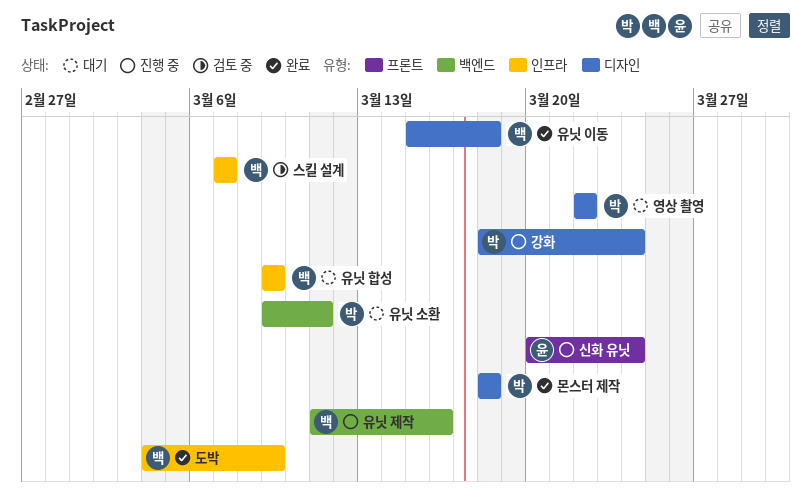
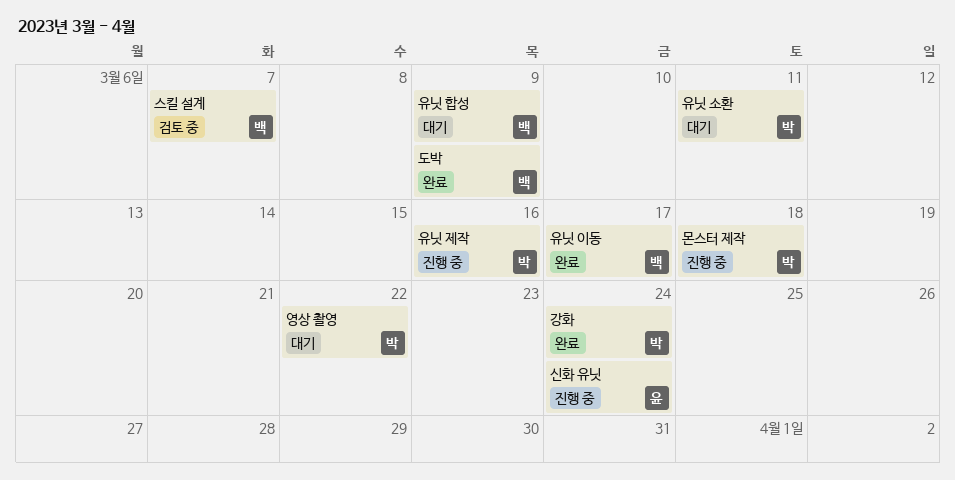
강화, status: 진행 중 -> 완료
몬스터 제작, status: 완료 -> 진행 중
유닛 이동, due: Mar 18 -> Mar 17
유닛 제작, owner: 백 -> 박

